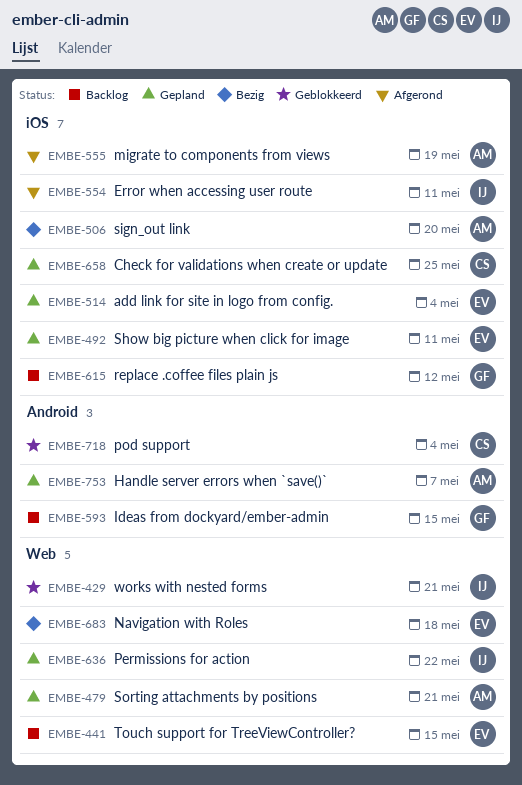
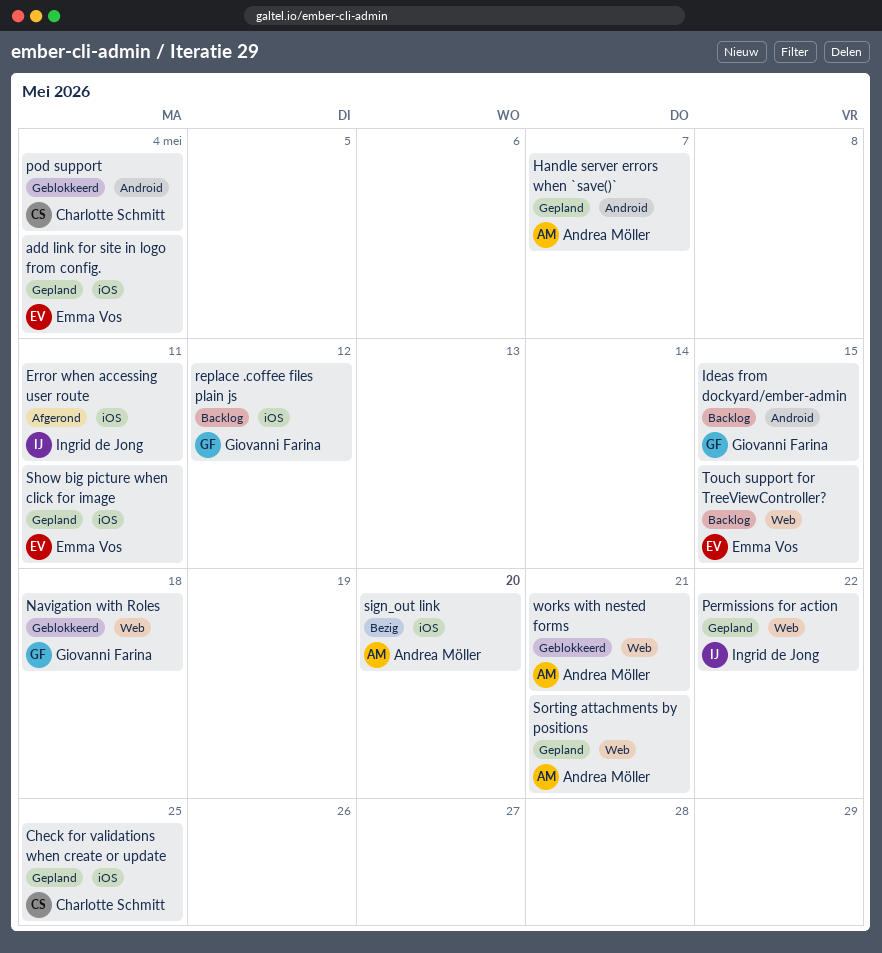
migrate to components from views: present -> none
Navigation with Roles, status: Bezig -> Geblokkeerd
Navigation with Roles, owner: Emma Vos -> Giovanni Farina
works with nested forms, owner: Ingrid de Jong -> Andrea Möller

